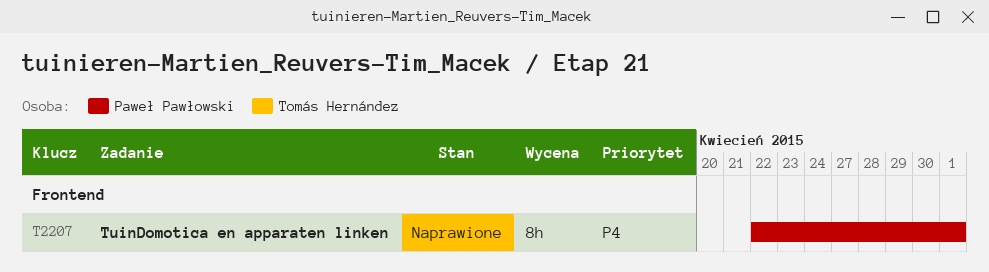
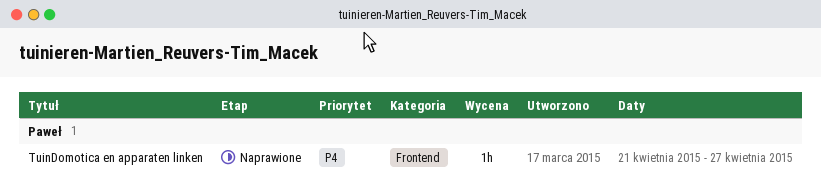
TuinDomotica en apparaten linken, estimate: 8h -> 1h
TuinDomotica en apparaten linken, start: Apr 22 -> Apr 21
TuinDomotica en apparaten linken, due: May 1 -> Apr 27

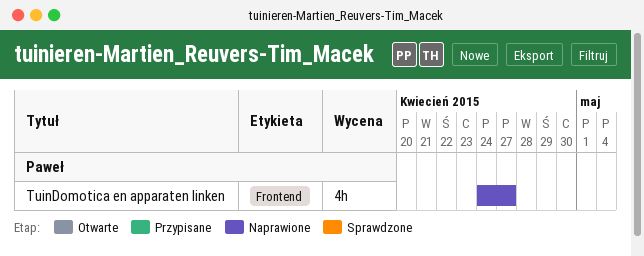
TuinDomotica en apparaten linken, estimate: 1h -> 4h
TuinDomotica en apparaten linken, start: Apr 21 -> Apr 24

